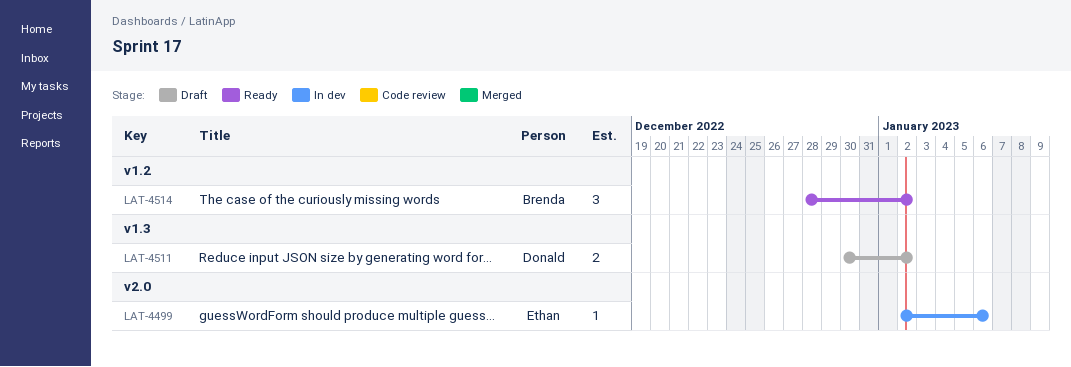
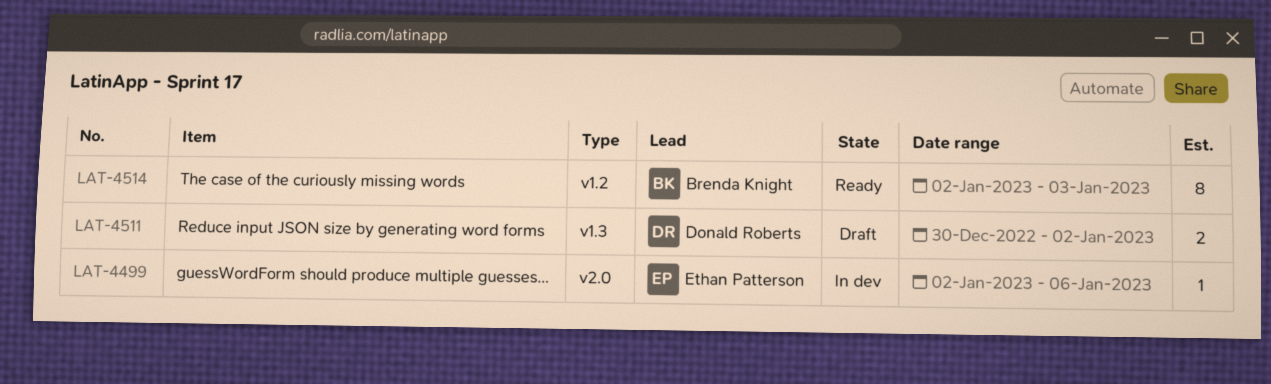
LAT-4514, estimate: 3 -> 8
LAT-4514, start: Dec 28 -> Jan 2
LAT-4514, due: Jan 2 -> Jan 3

